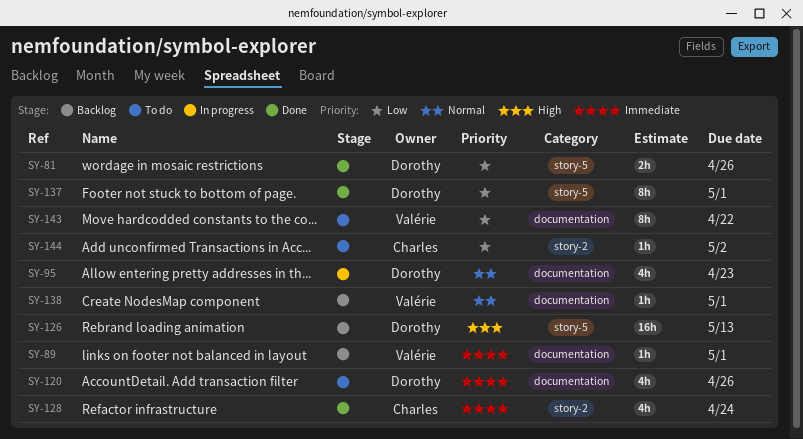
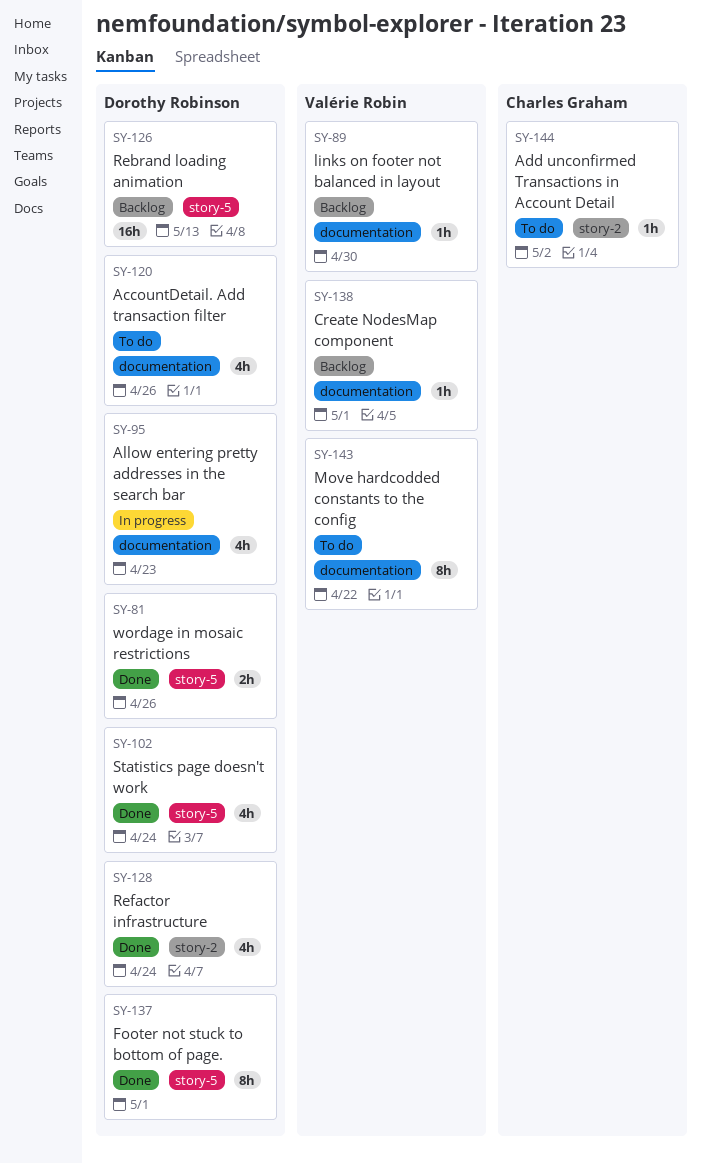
SY-89, due: May 1 -> Apr 30
SY-102: none -> present
SY-128, owner: Charles Graham -> Dorothy Robinson

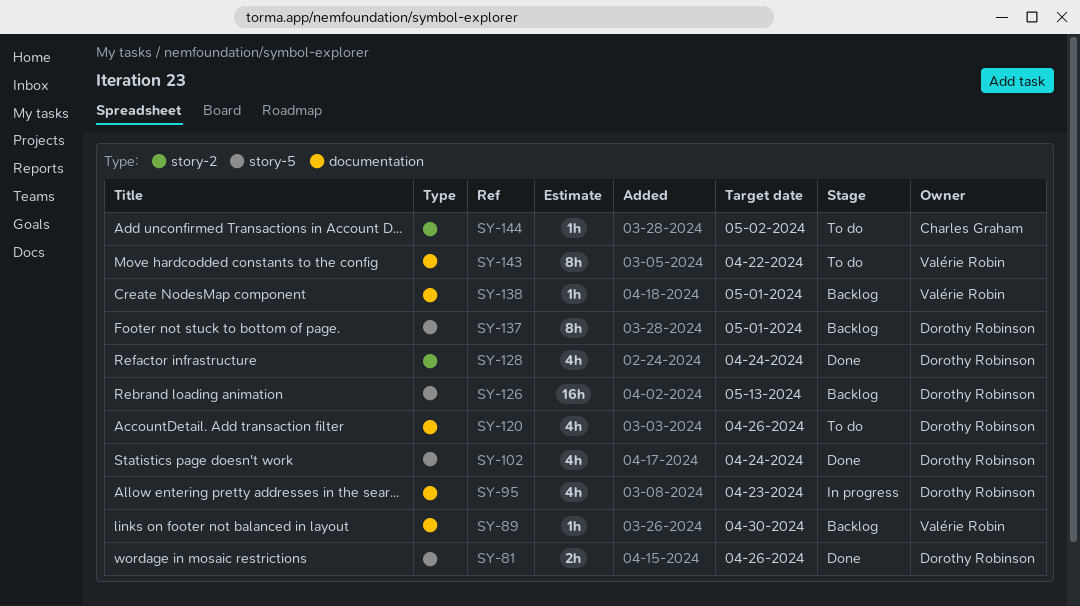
SY-137, status: Done -> Backlog

